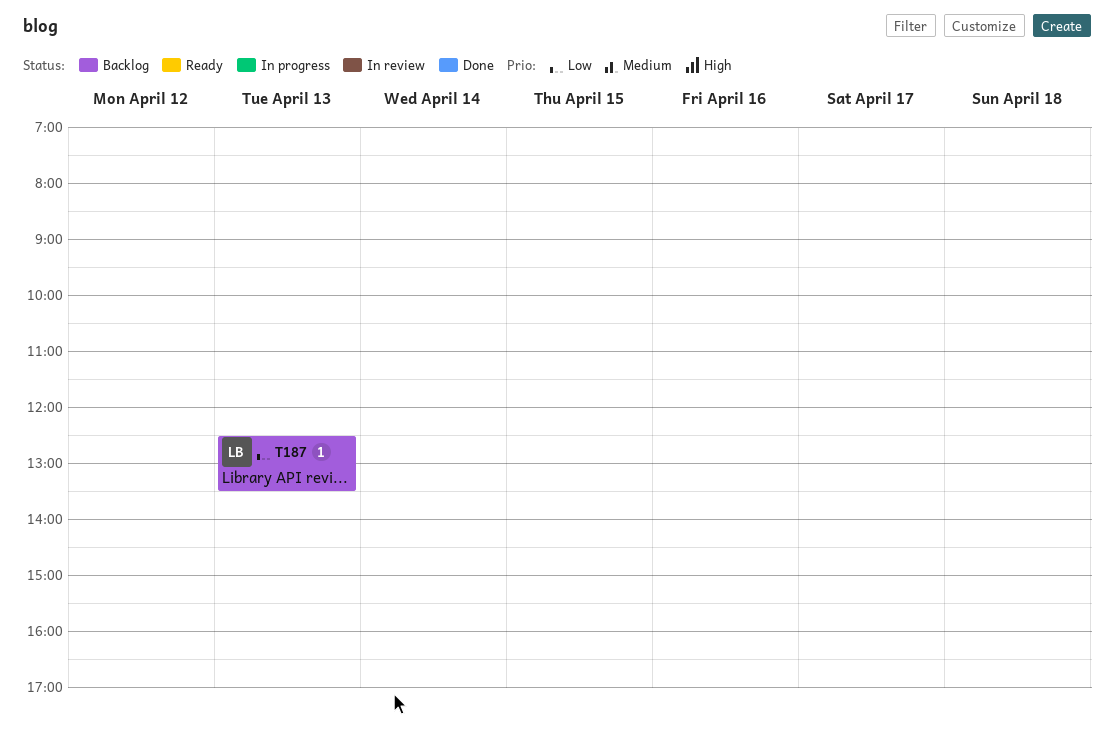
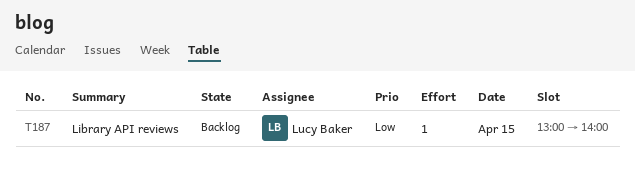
T187, day: Apr 13 -> Apr 15
T187, begins: 12:30 -> 13:00
T187, ends: 13:30 -> 14:00

